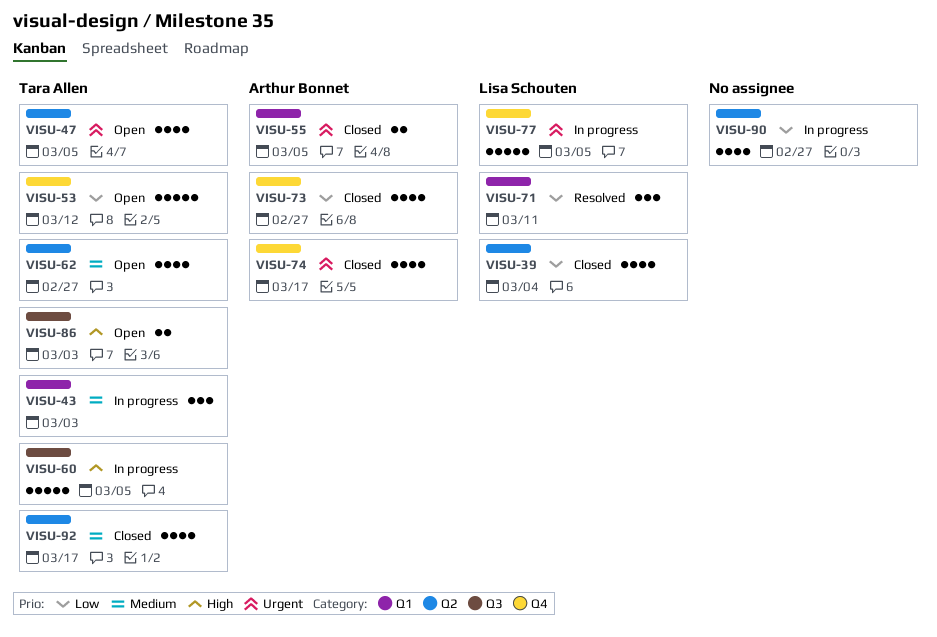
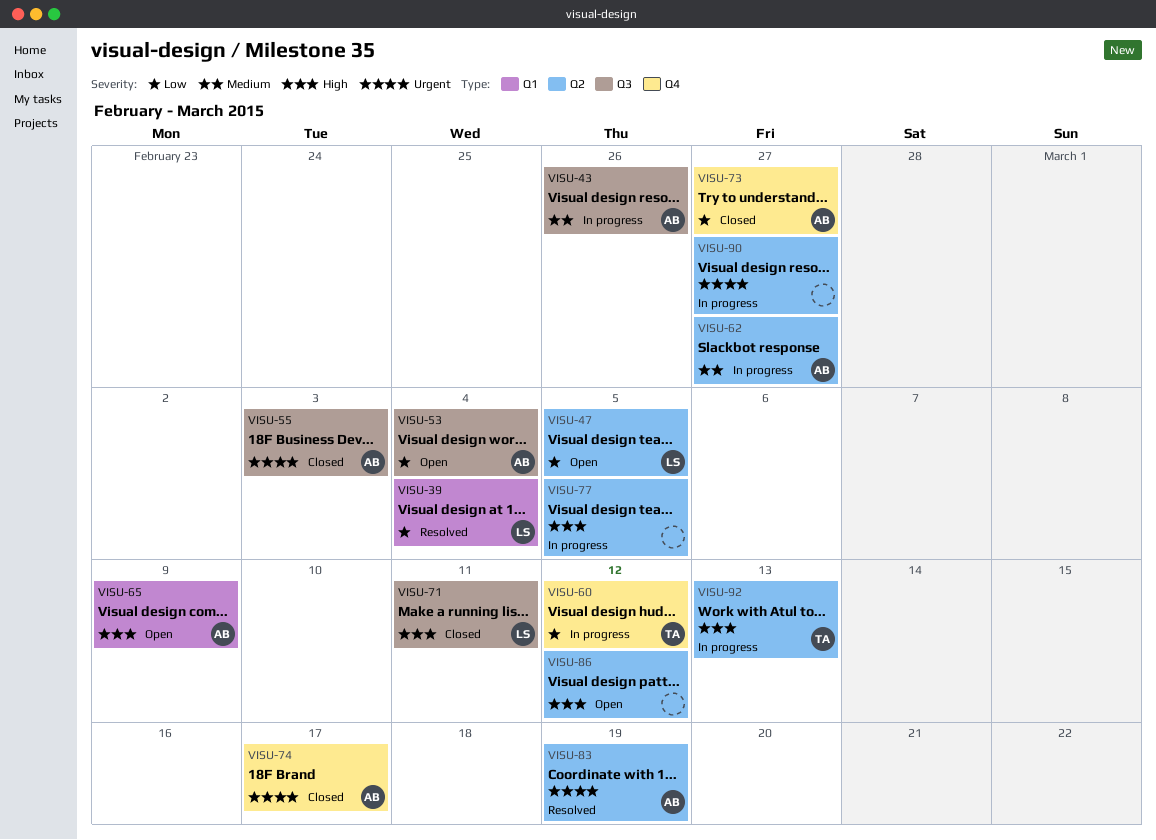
VISU-39, status: Closed -> Resolved
VISU-39, label: Q2 -> Q1
VISU-43, owner: Tara Allen -> Arthur Bonnet
VISU-43, label: Q1 -> Q3
VISU-43, due: Mar 3 -> Feb 26
VISU-47, owner: Tara Allen -> Lisa Schouten
VISU-47, priority: Urgent -> Low
VISU-53, owner: Tara Allen -> Arthur Bonnet
VISU-53, label: Q4 -> Q3
VISU-53, due: Mar 12 -> Mar 4
VISU-55, label: Q1 -> Q3
VISU-55, due: Mar 5 -> Mar 3
VISU-60, priority: High -> Low
VISU-60, label: Q3 -> Q4
VISU-60, due: Mar 5 -> Mar 12
VISU-62, status: Open -> In progress
VISU-62, owner: Tara Allen -> Arthur Bonnet
VISU-65: none -> present
VISU-71, status: Resolved -> Closed
VISU-71, priority: Low -> High
VISU-71, label: Q1 -> Q3
VISU-77, owner: Lisa Schouten -> none
VISU-77, priority: Urgent -> High
VISU-77, label: Q4 -> Q2
VISU-83: none -> present
VISU-86, owner: Tara Allen -> none
VISU-86, label: Q3 -> Q2
VISU-86, due: Mar 3 -> Mar 12
VISU-90, priority: Low -> Urgent
VISU-92, status: Closed -> In progress
VISU-92, priority: Medium -> High
VISU-92, due: Mar 17 -> Mar 13

